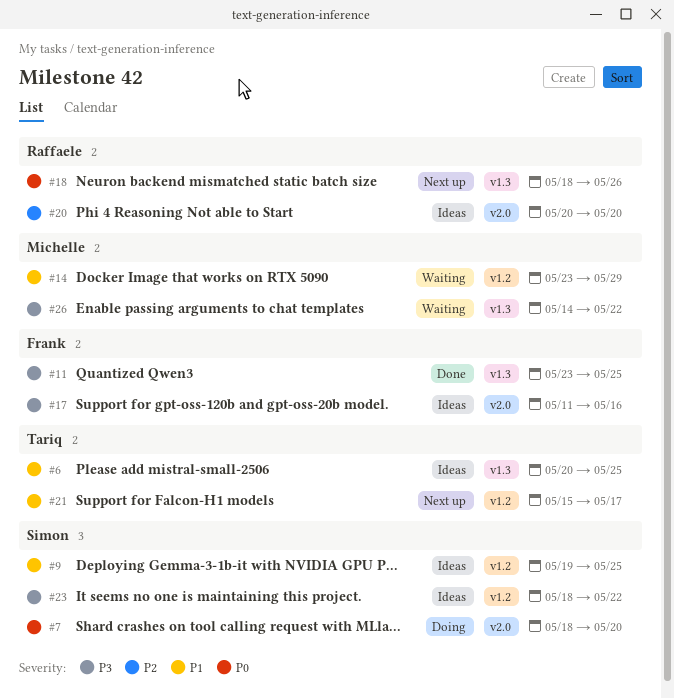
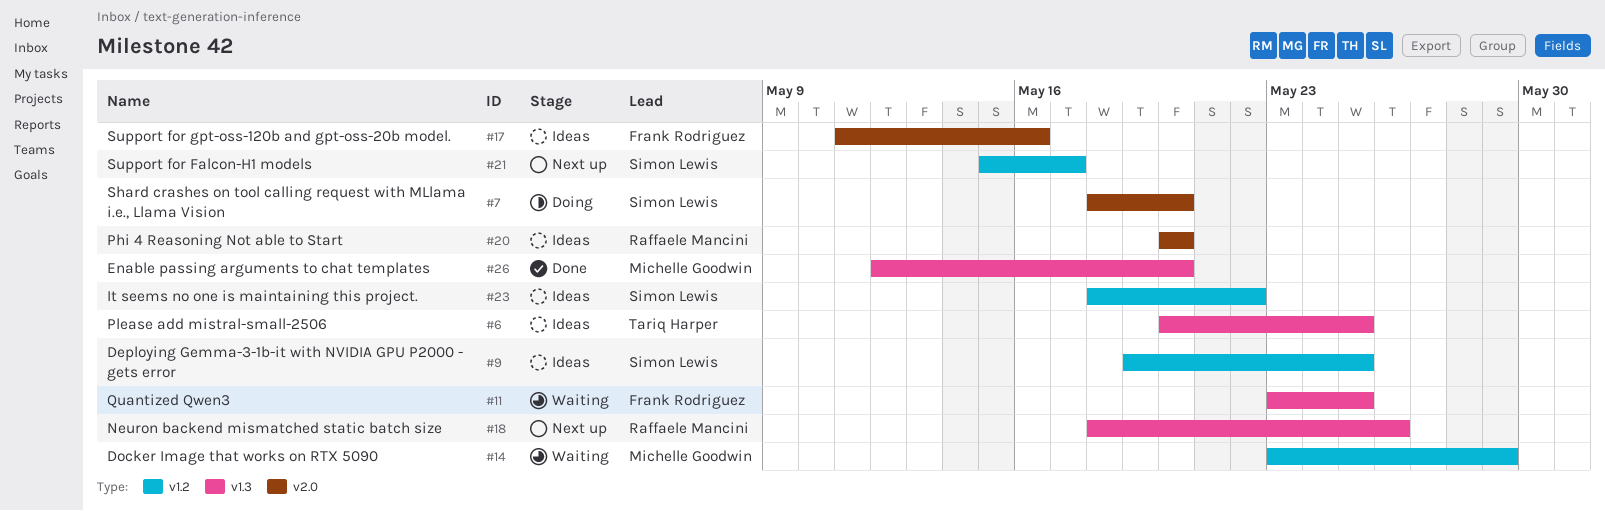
#11, status: Done -> Waiting
#21, owner: Tariq Harper -> Simon Lewis
#26, status: Waiting -> Done
#26, start: May 14 -> May 12
#26, due: May 22 -> May 20

